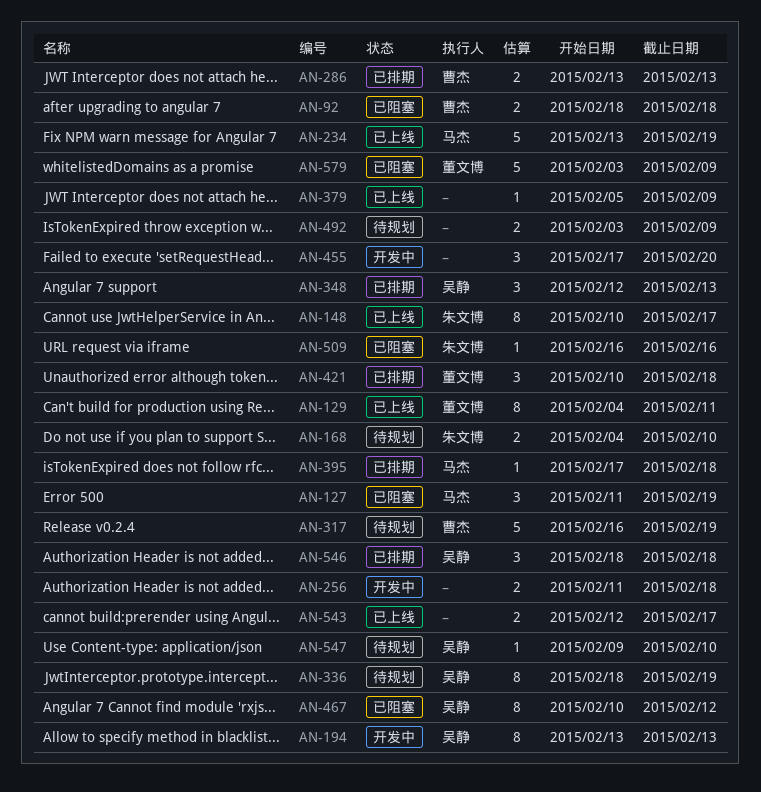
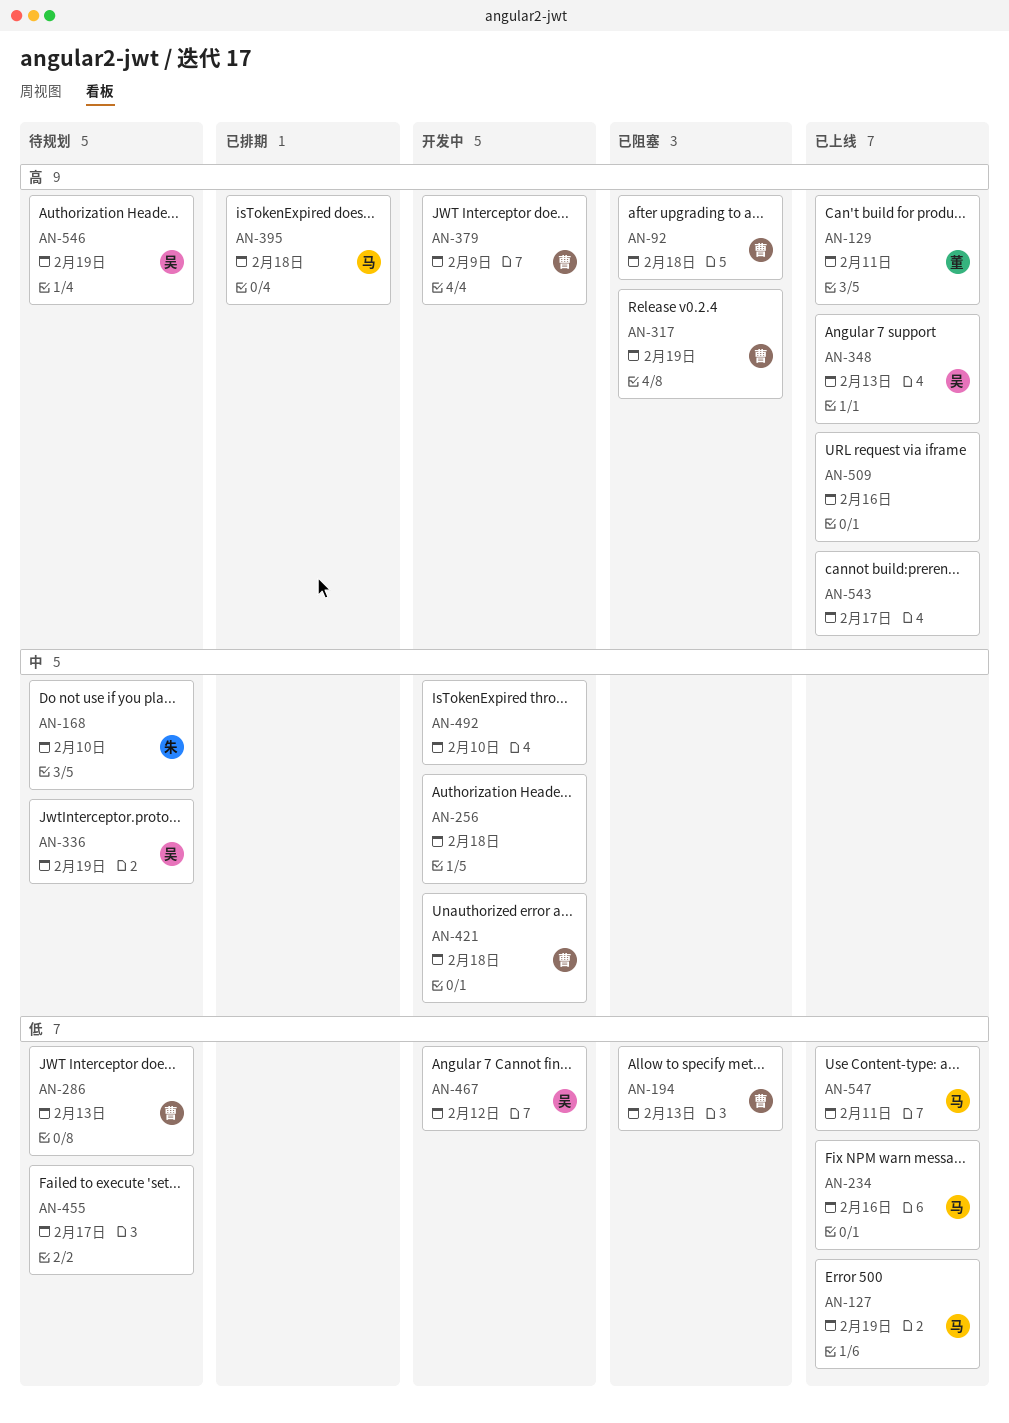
AN-127, status: 已阻塞 -> 已上线
AN-148: present -> none
AN-194, status: 开发中 -> 已阻塞
AN-194, owner: 吴静 -> 曹杰
AN-234, due: Feb 19 -> Feb 16
AN-286, status: 已排期 -> 待规划
AN-317, status: 待规划 -> 已阻塞
AN-348, status: 已排期 -> 已上线
AN-379, status: 已上线 -> 开发中
AN-379, owner: none -> 曹杰
AN-421, status: 已排期 -> 开发中
AN-421, owner: 董文博 -> 曹杰
AN-455, status: 开发中 -> 待规划
AN-455, due: Feb 20 -> Feb 17
AN-467, status: 已阻塞 -> 开发中
AN-492, status: 待规划 -> 开发中
AN-492, due: Feb 9 -> Feb 10
AN-509, status: 已阻塞 -> 已上线
AN-509, owner: 朱文博 -> none
AN-546, status: 已排期 -> 待规划
AN-546, due: Feb 18 -> Feb 19
AN-547, status: 待规划 -> 已上线
AN-547, owner: 吴静 -> 马杰
AN-547, due: Feb 10 -> Feb 11
AN-579: present -> none

